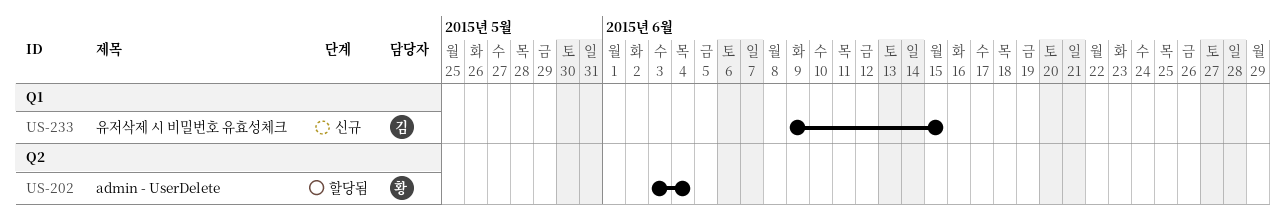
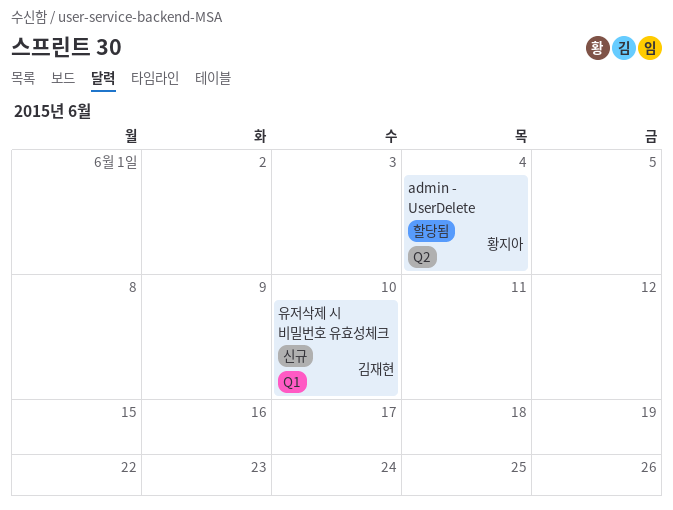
유저삭제 시 비밀번호 유효성체크, due: Jun 15 -> Jun 10

